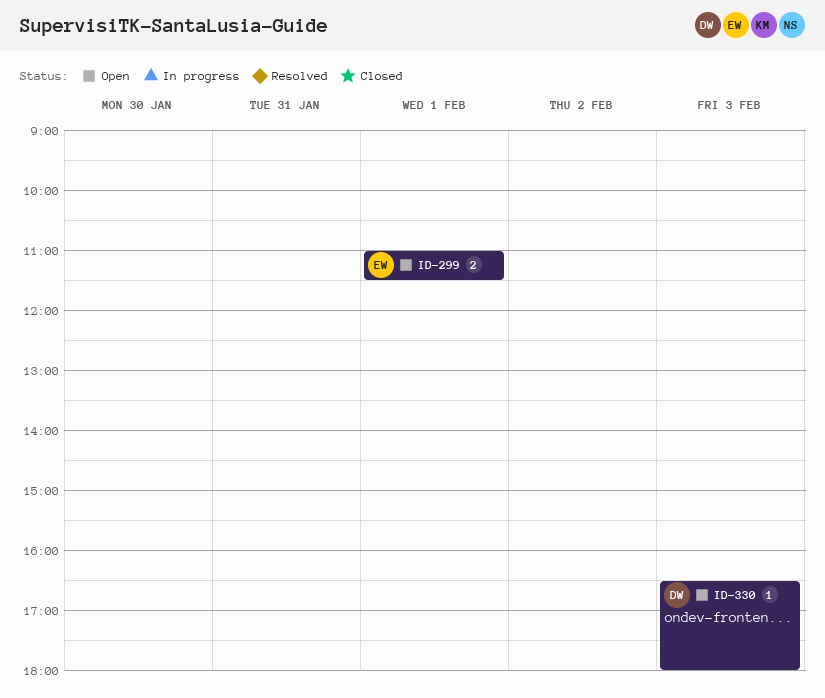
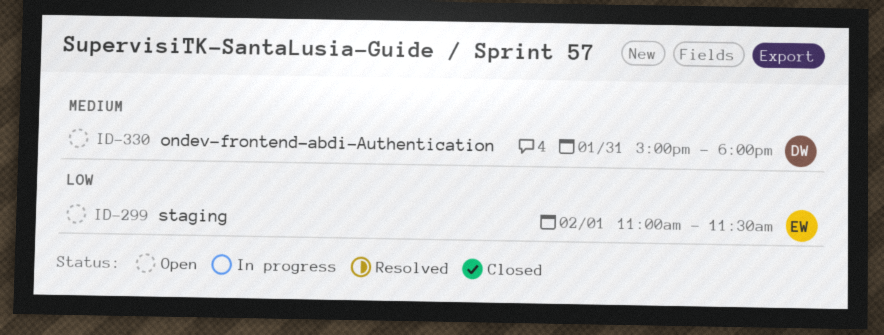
ID-330, day: Feb 3 -> Jan 31
ID-330, begins: 16:30 -> 15:00

